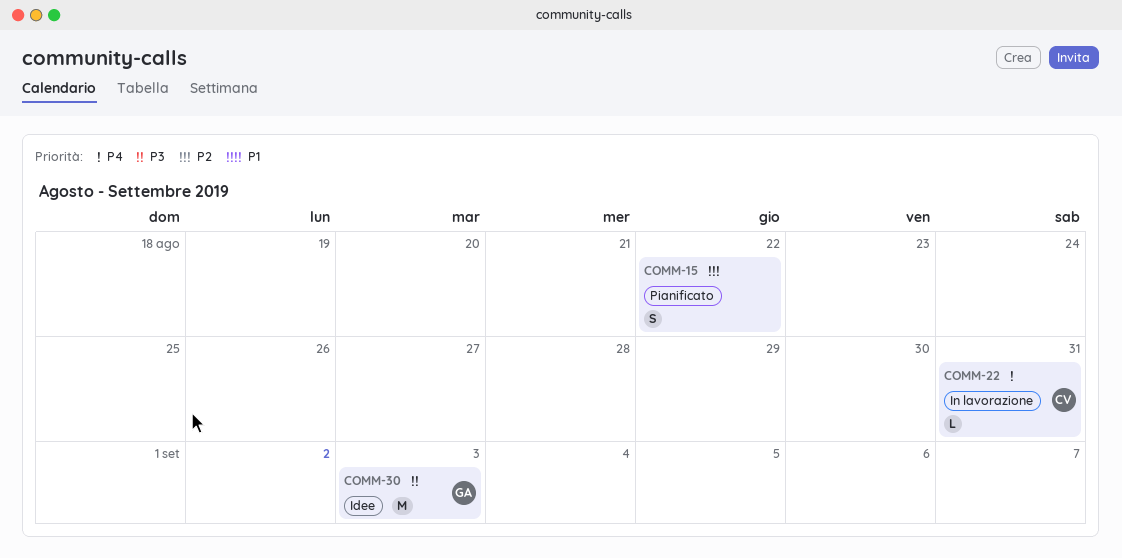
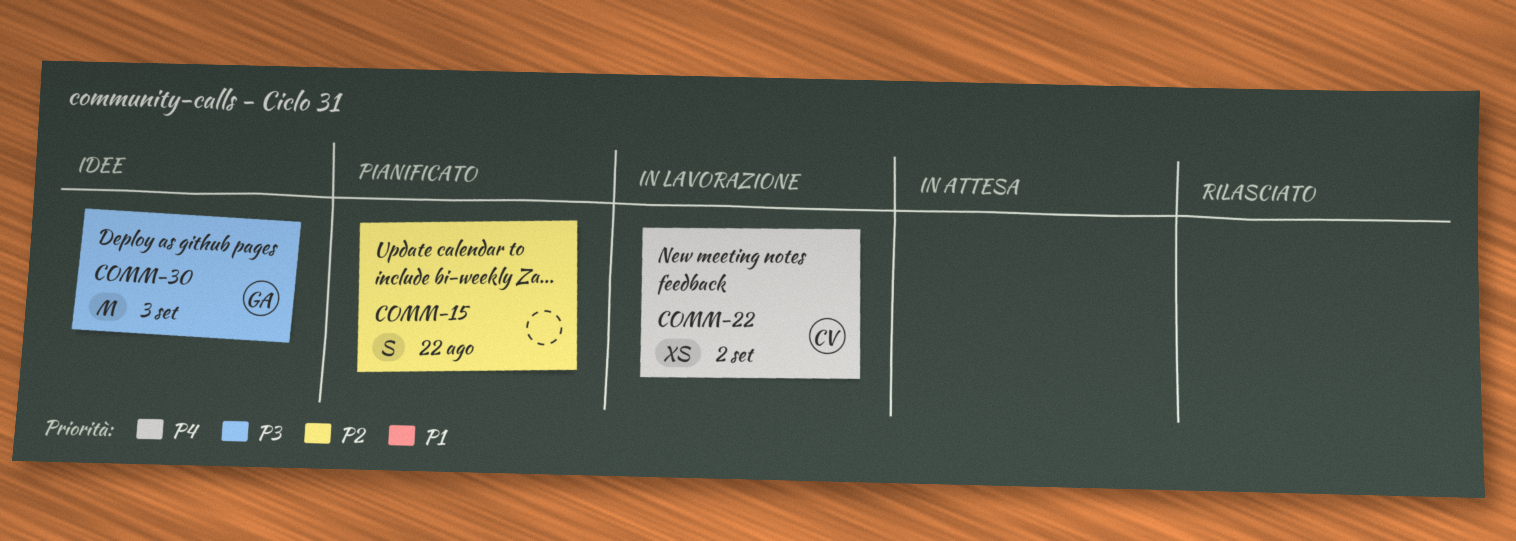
COMM-22, estimate: L -> XS
COMM-22, due: Aug 31 -> Sep 2

